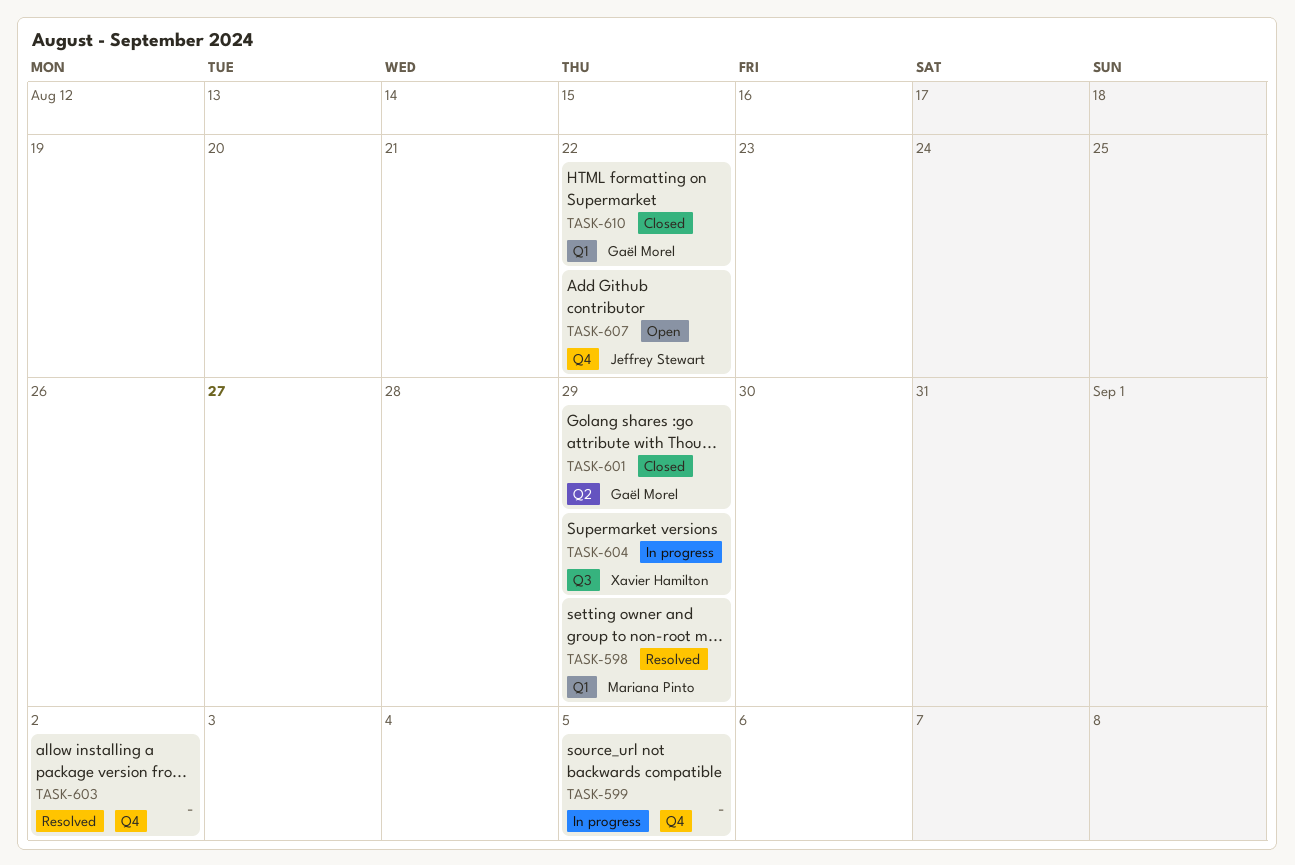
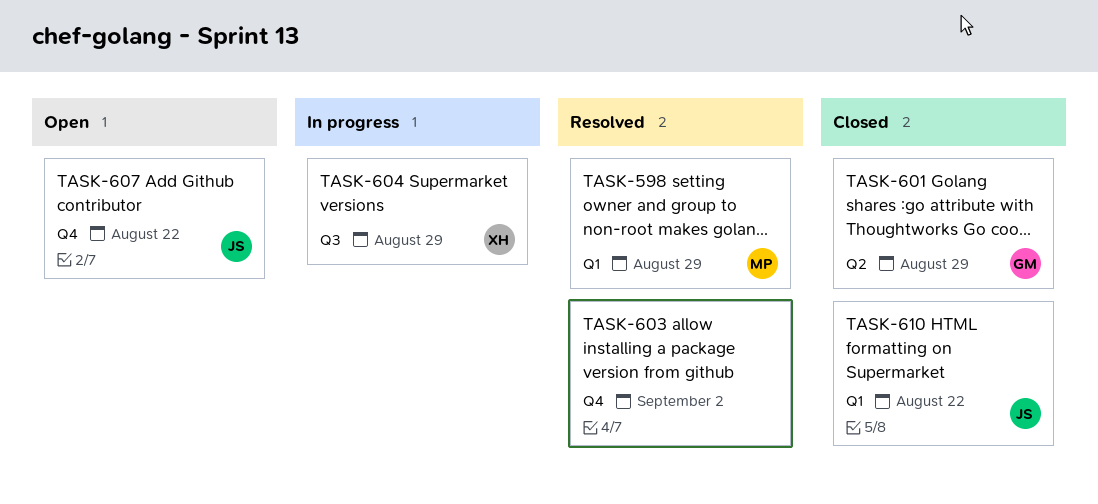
TASK-599: present -> none
TASK-610, owner: Gaël Morel -> Jeffrey Stewart

